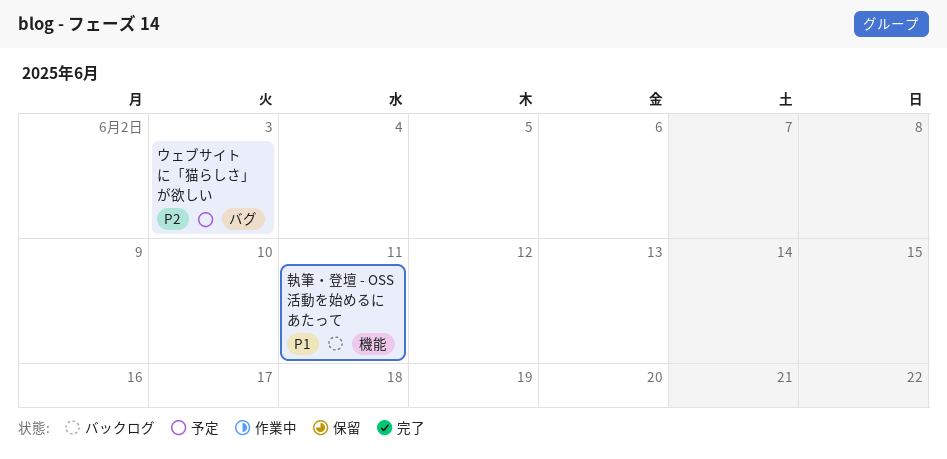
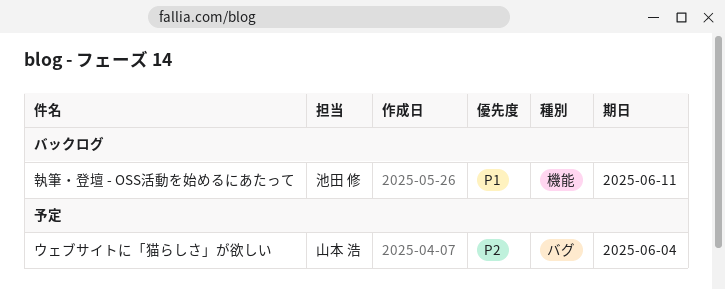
ウェブサイトに「猫らしさ」が欲しい, due: Jun 3 -> Jun 4

